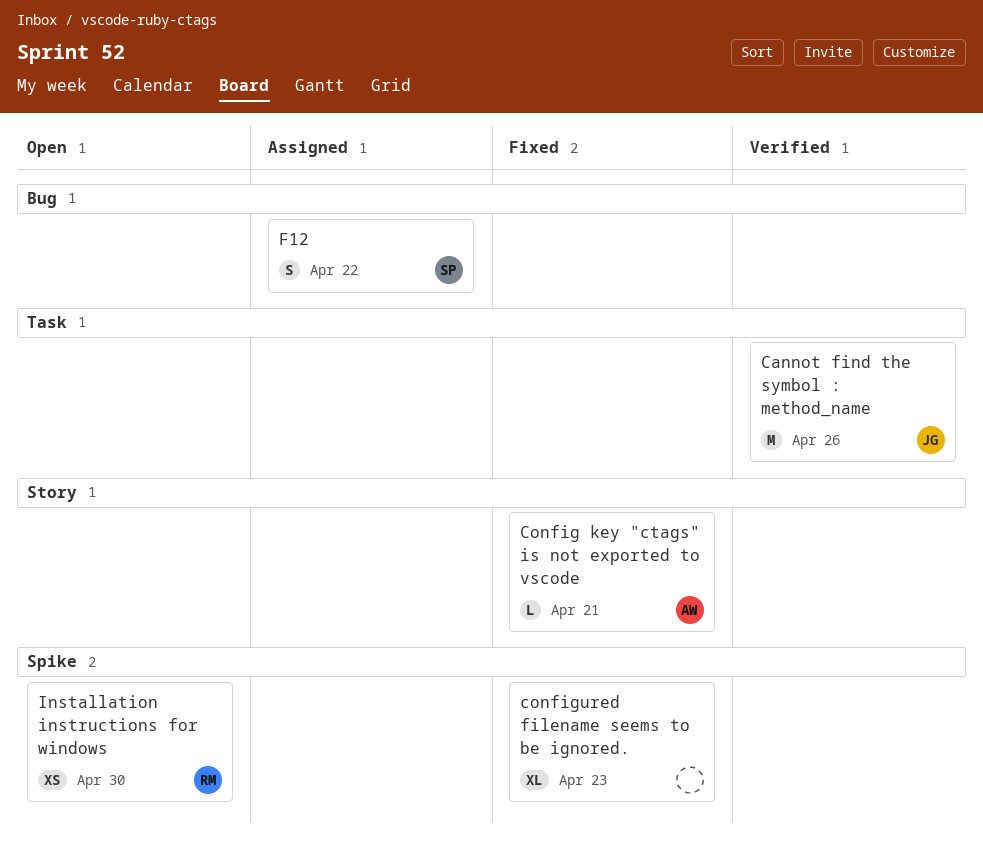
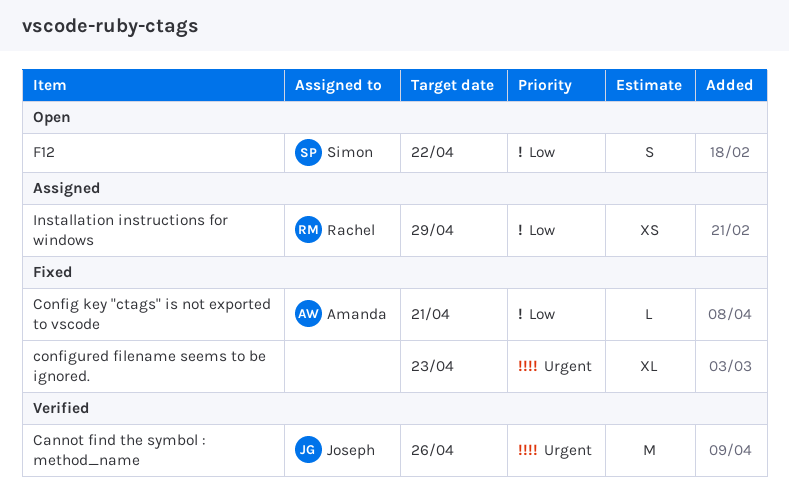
F12, status: Assigned -> Open
Installation instructions for windows, status: Open -> Assigned
Installation instructions for windows, due: Apr 30 -> Apr 29

